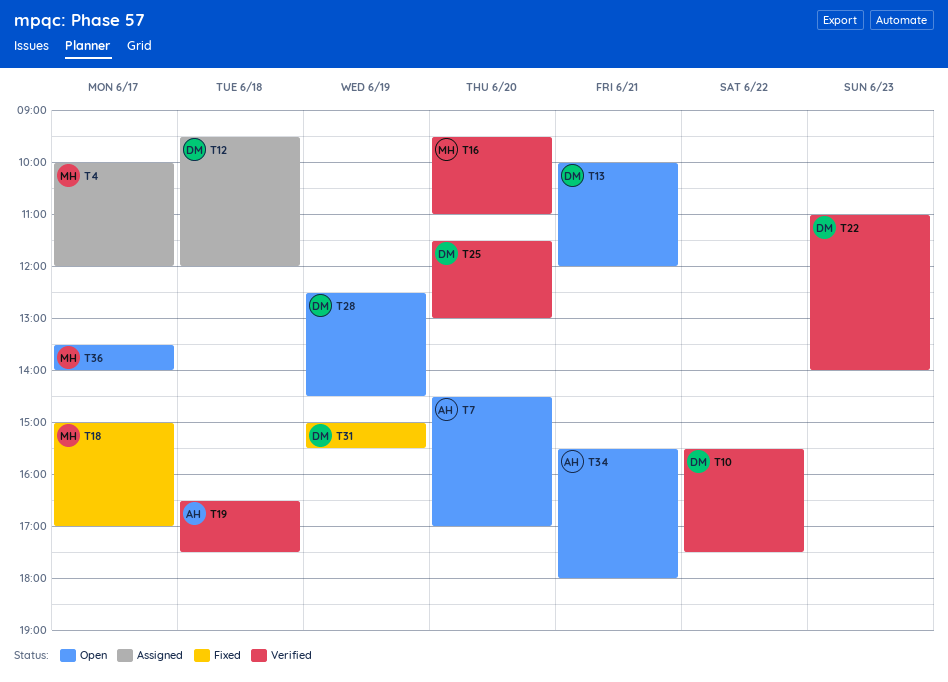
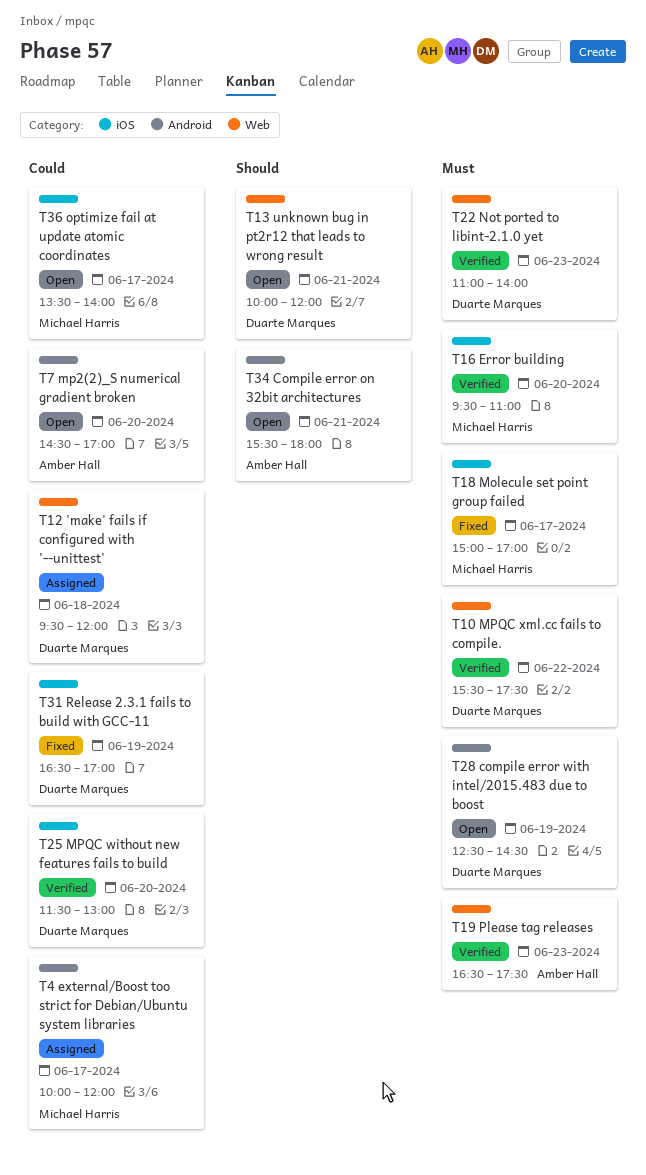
T19, day: Jun 18 -> Jun 23
T31, begins: 15:00 -> 16:30
T31, ends: 15:30 -> 17:00

